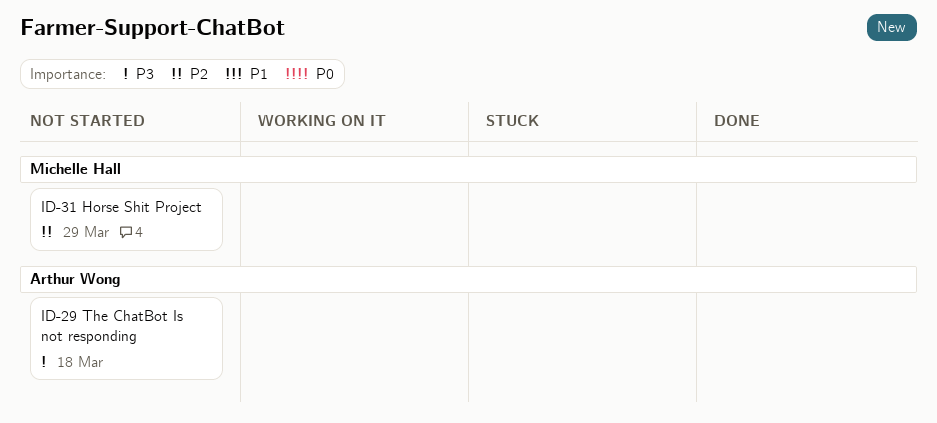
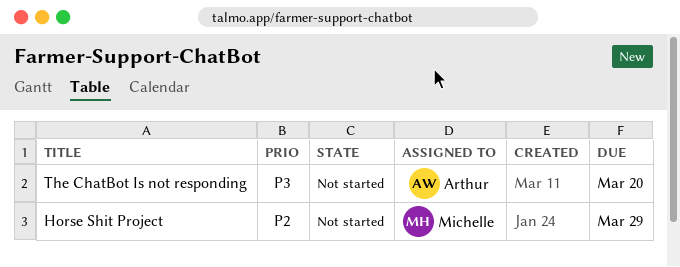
The ChatBot Is not responding, due: Mar 18 -> Mar 20

